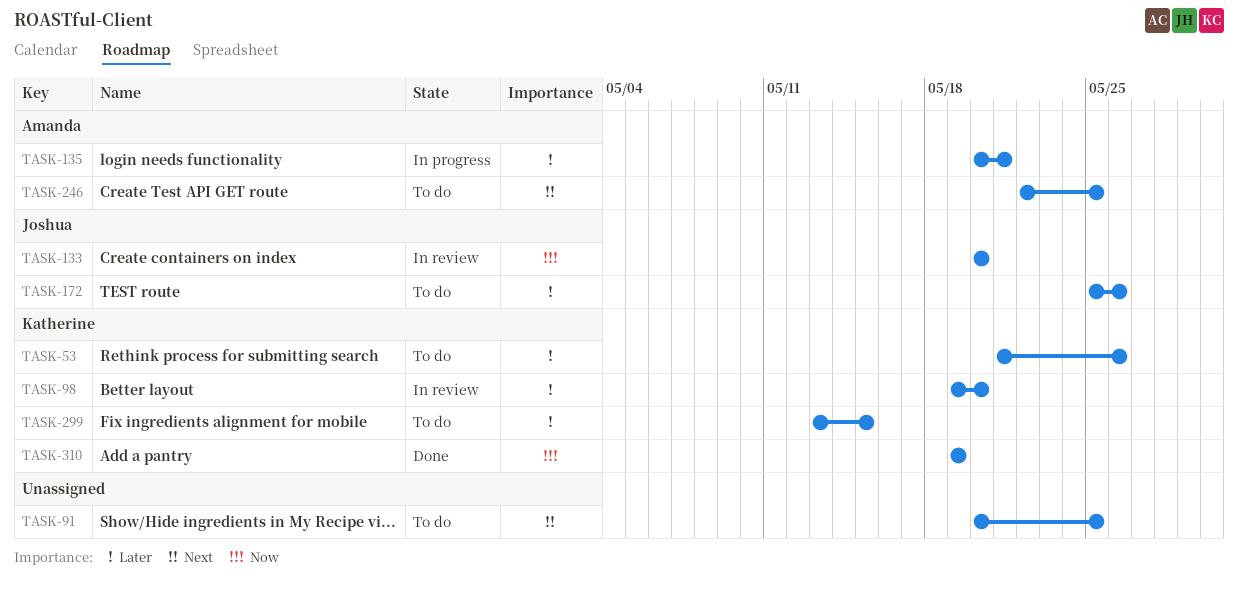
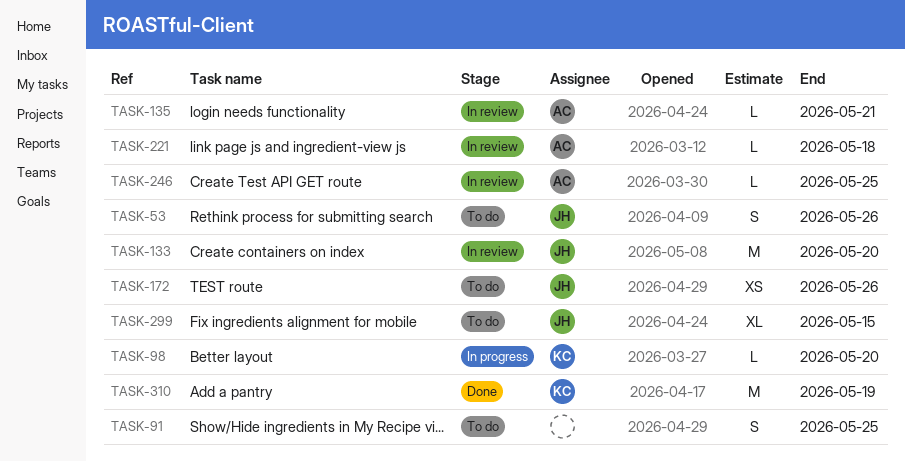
TASK-53, owner: Katherine -> Joshua
TASK-98, status: In review -> In progress
TASK-135, status: In progress -> In review
TASK-221: none -> present
TASK-246, status: To do -> In review
TASK-299, owner: Katherine -> Joshua

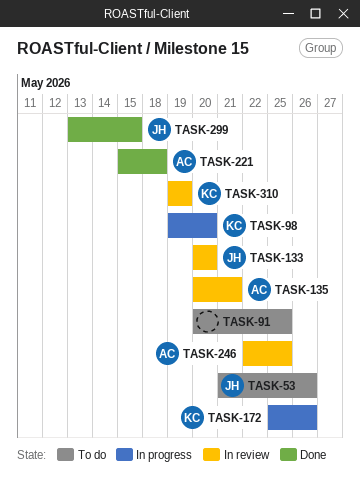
TASK-172, status: To do -> In progress
TASK-172, owner: JH -> KC
TASK-221, status: In review -> Done
TASK-299, status: To do -> Done
TASK-310, status: Done -> In review

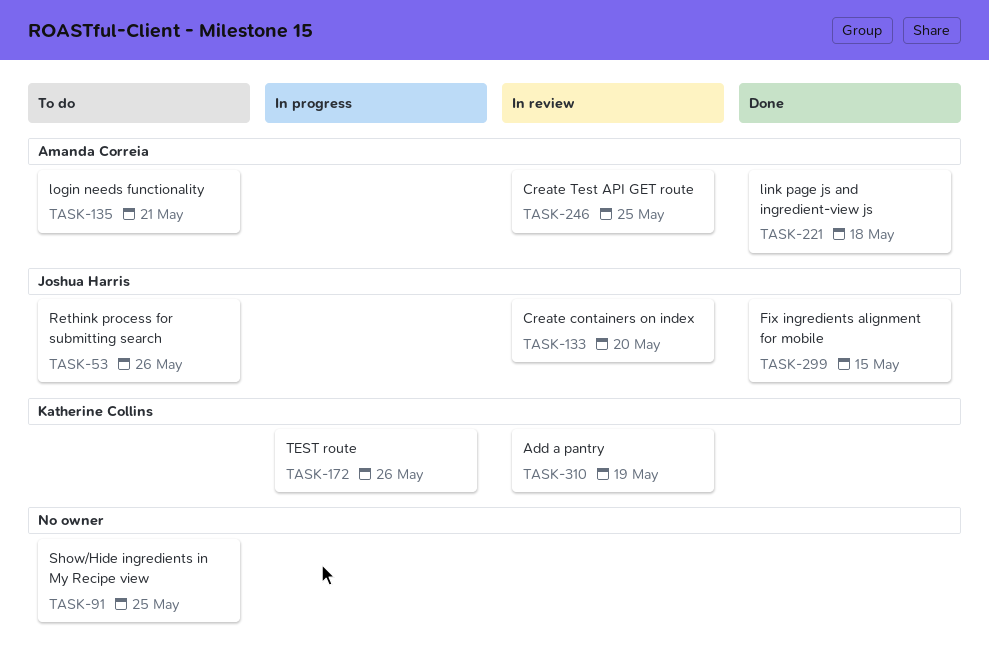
TASK-98: present -> none
TASK-135, status: In review -> To do

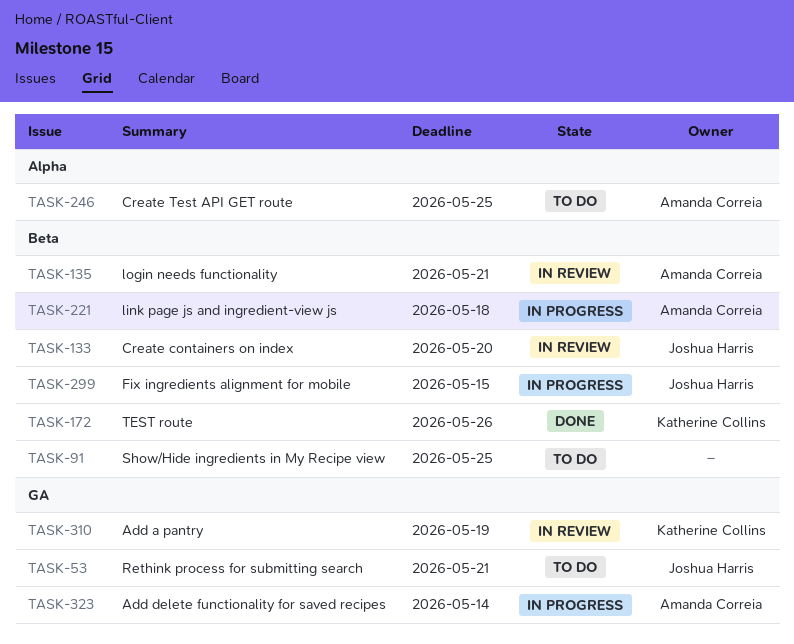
TASK-53, due: May 26 -> May 21
TASK-135, status: To do -> In review
TASK-172, status: In progress -> Done
TASK-221, status: Done -> In progress
TASK-246, status: In review -> To do
TASK-299, status: Done -> In progress
TASK-323: none -> present

